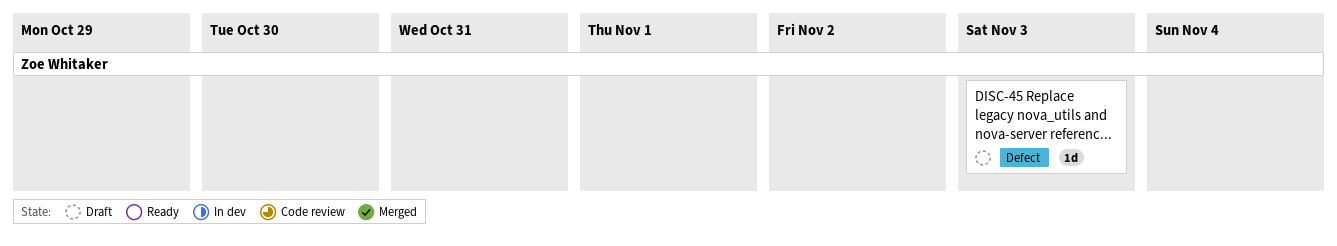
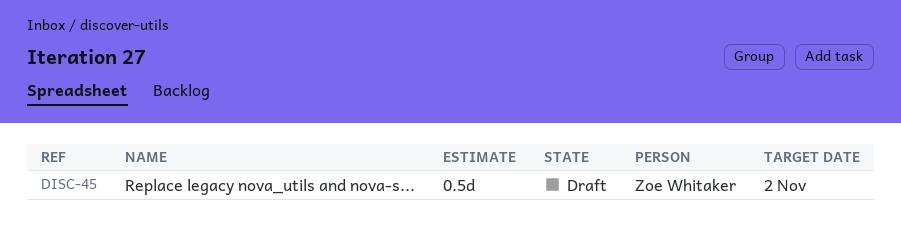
DISC-45, estimate: 1d -> 0.5d
DISC-45, due: Nov 3 -> Nov 2

